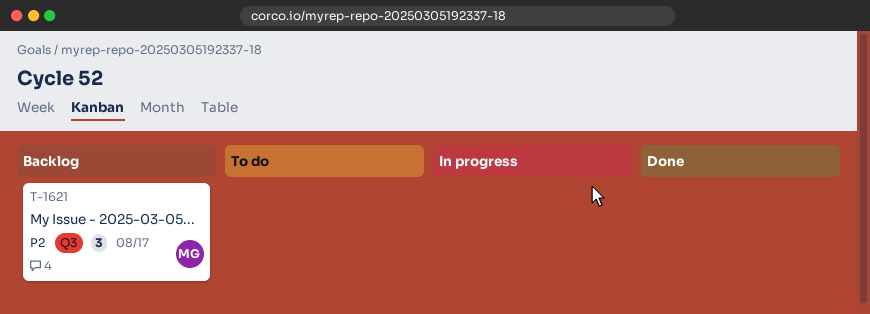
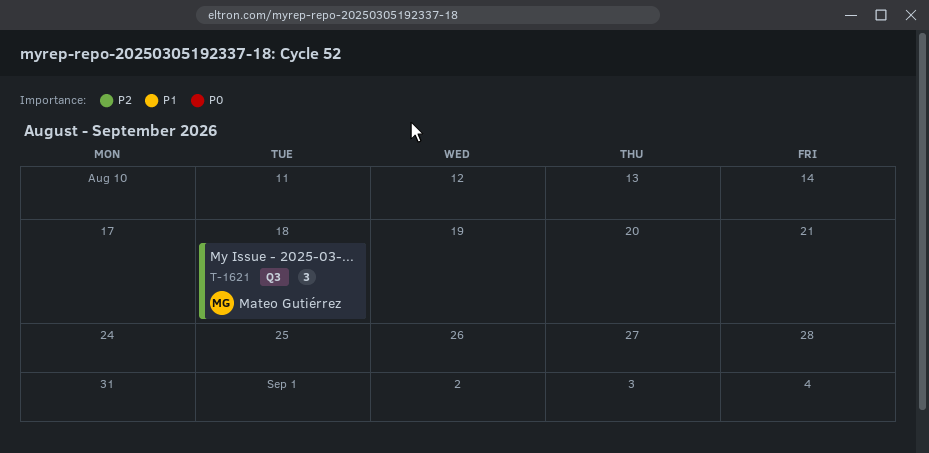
T-1621, due: Aug 17 -> Aug 18

